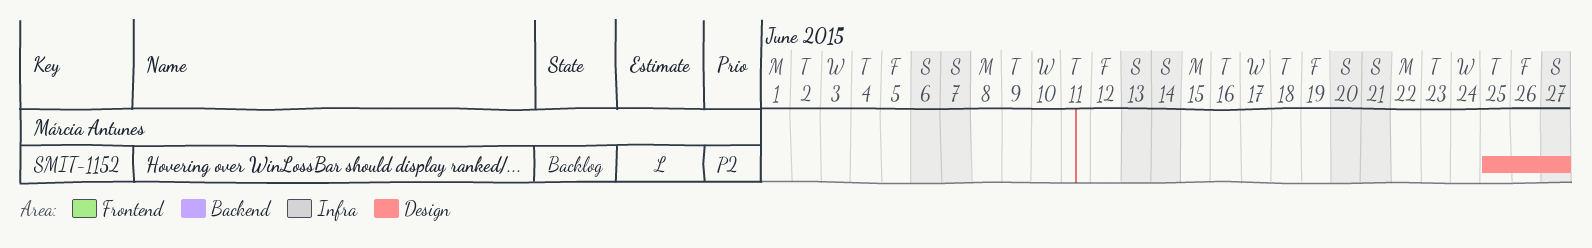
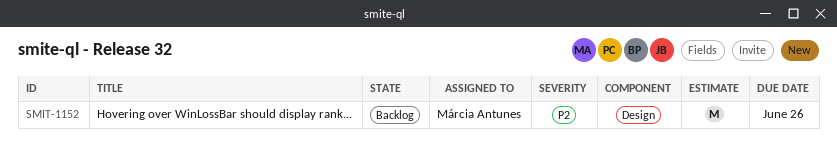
SMIT-1152, estimate: L -> M
SMIT-1152, due: Jun 27 -> Jun 26

